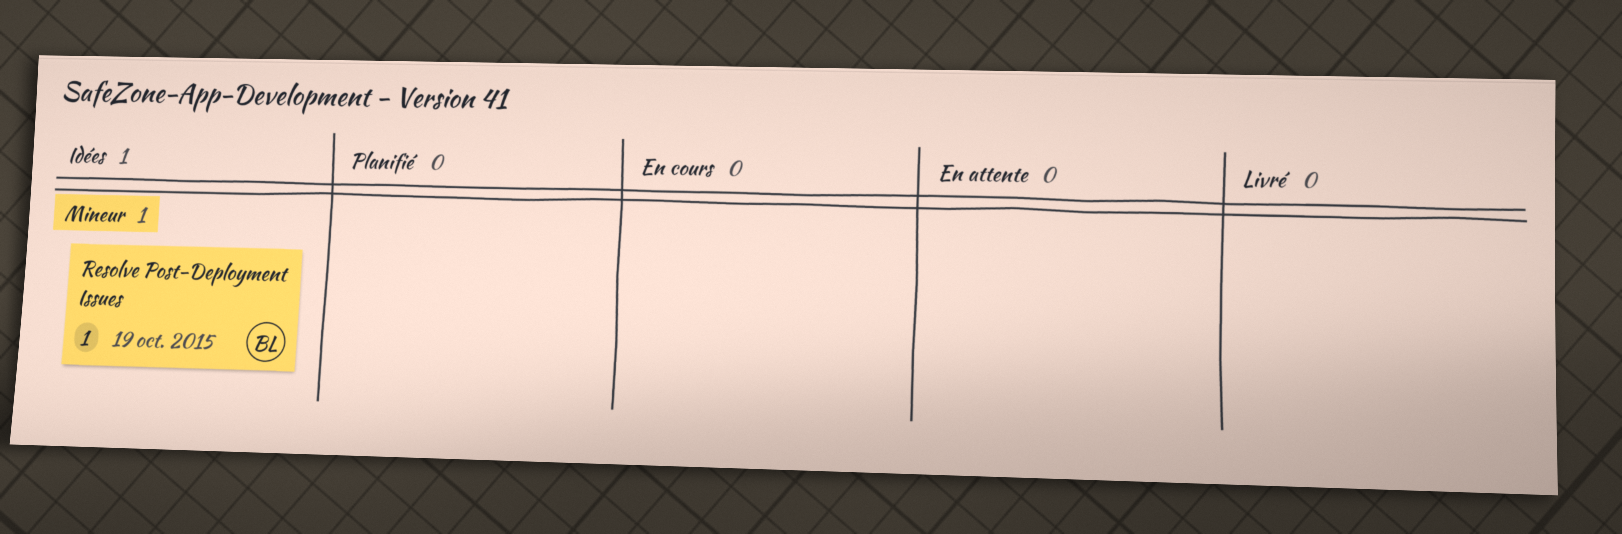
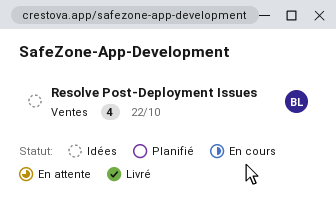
Resolve Post-Deployment Issues, estimate: 1 -> 4
Resolve Post-Deployment Issues, due: Oct 19 -> Oct 22

